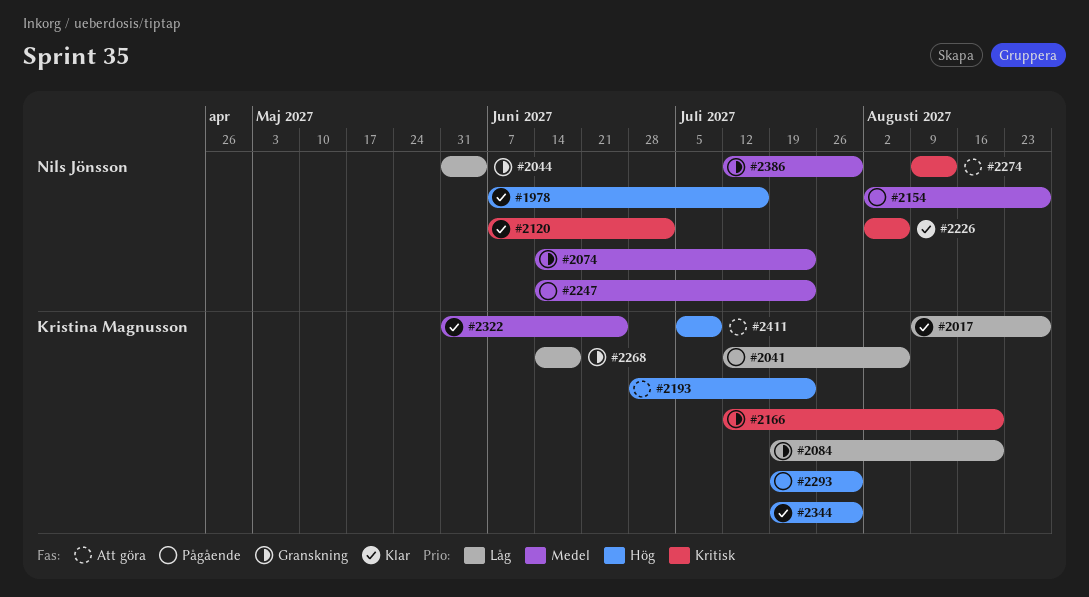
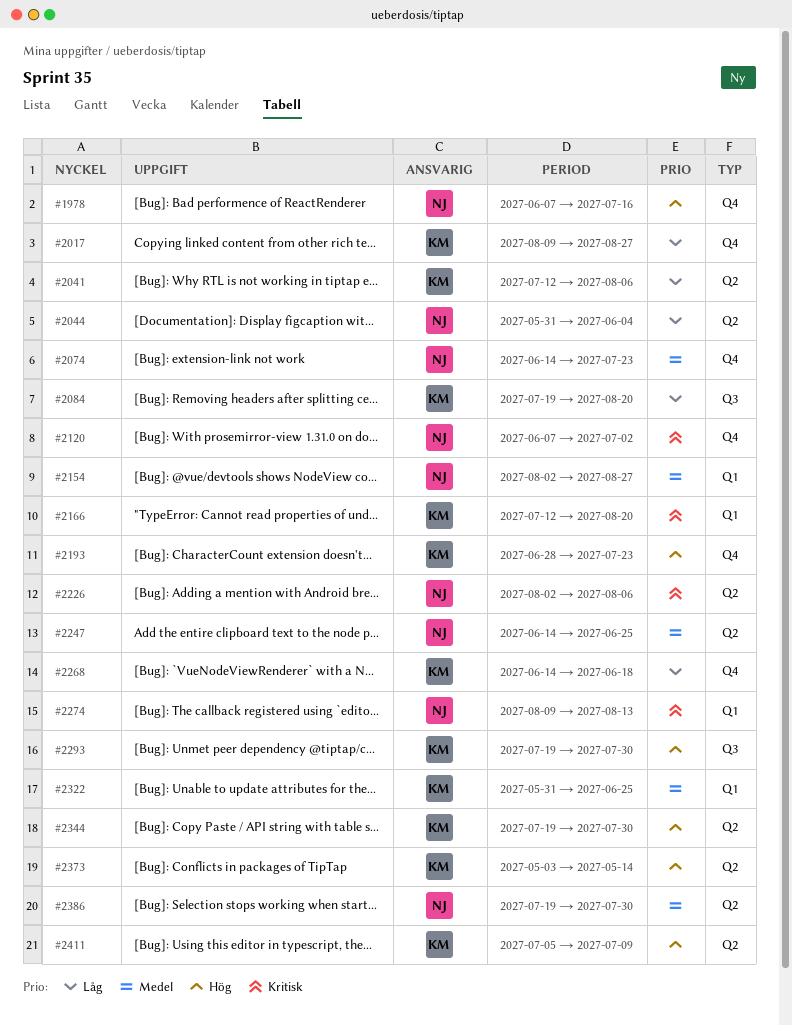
#2247, due: Jul 23 -> Jun 25
#2373: none -> present
#2386, start: Jul 12 -> Jul 19

